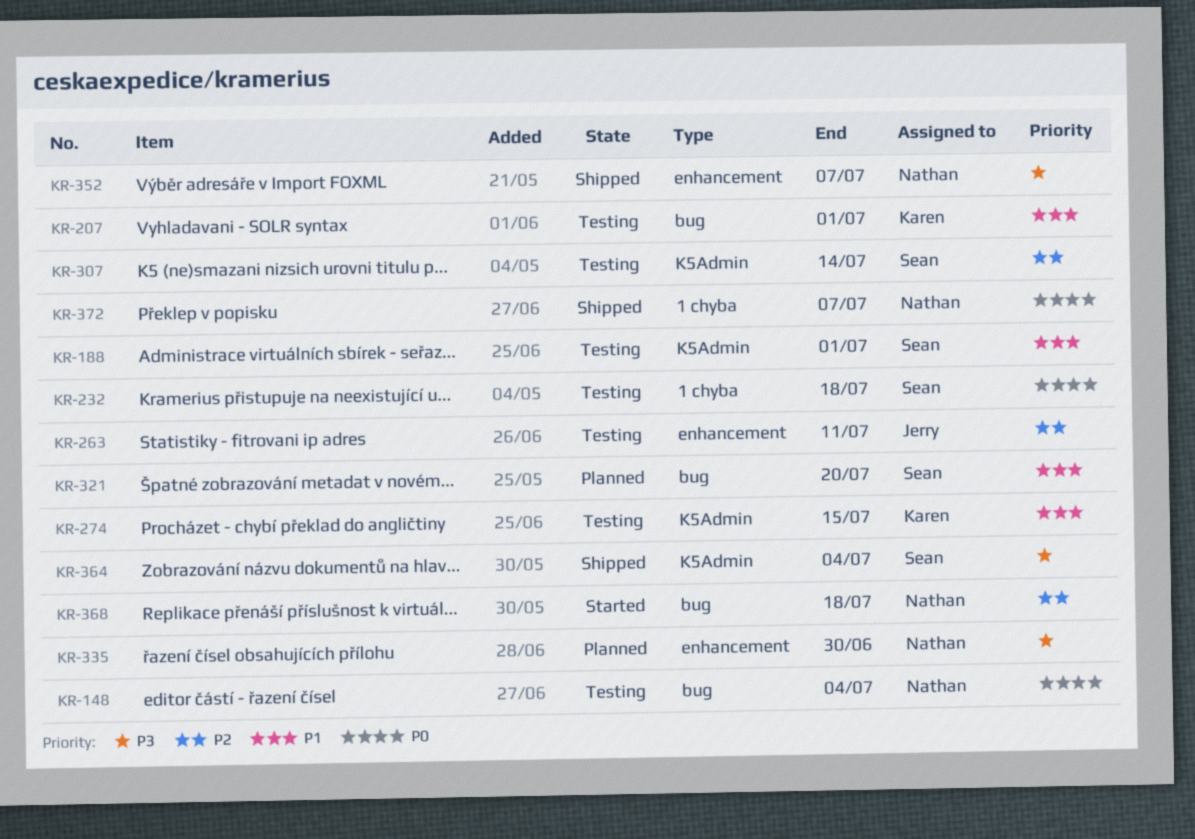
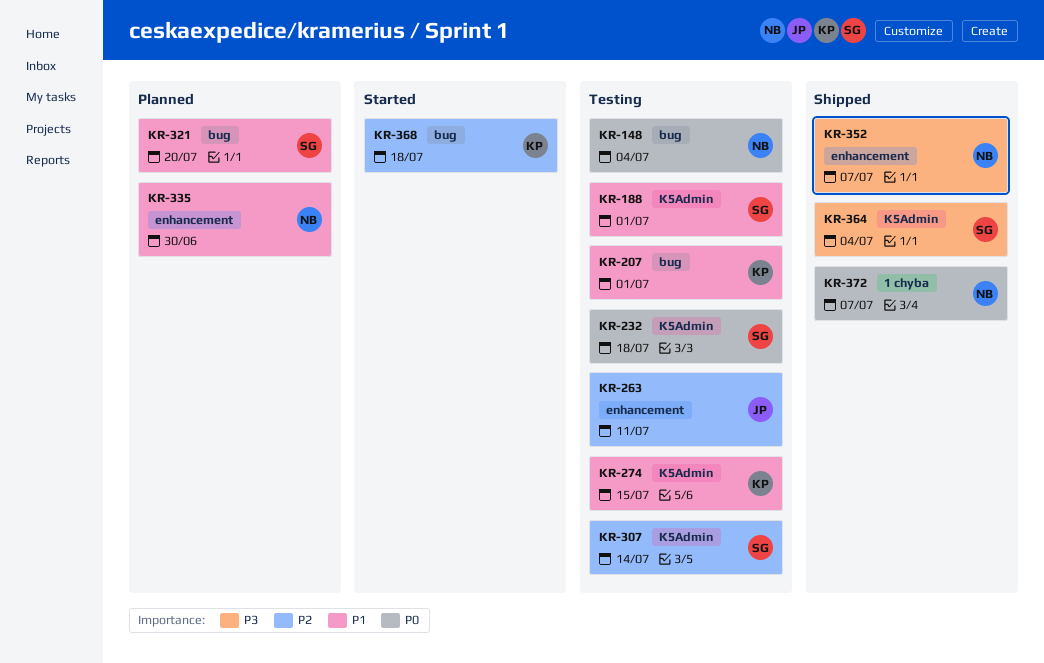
KR-232, label: 1 chyba -> K5Admin
KR-335, priority: P3 -> P1
KR-368, owner: Nathan -> Karen

